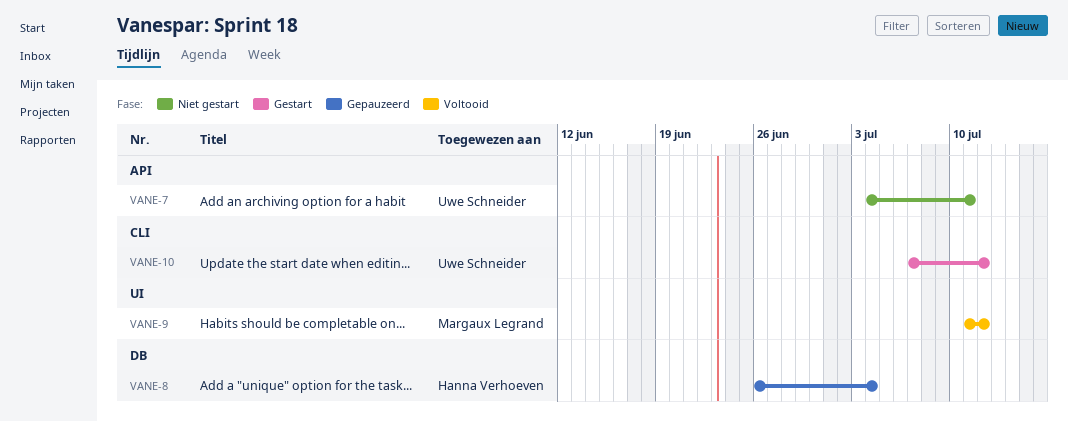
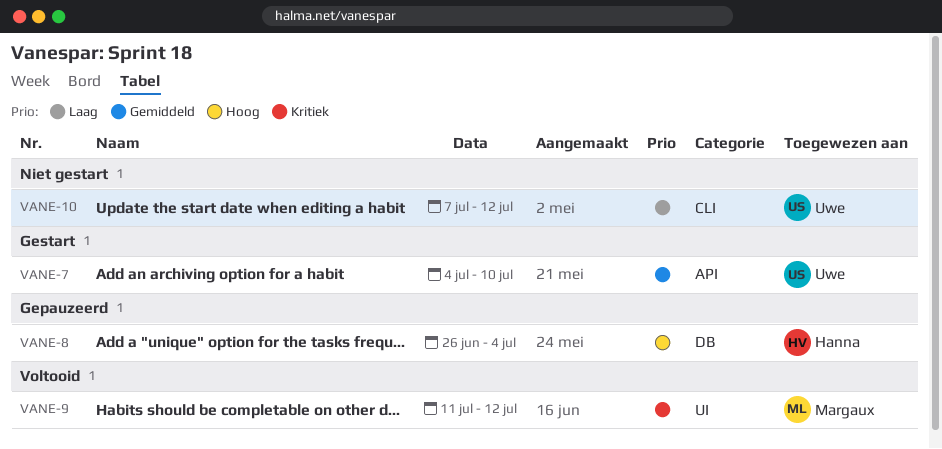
VANE-7, status: Niet gestart -> Gestart
VANE-7, due: Jul 11 -> Jul 10
VANE-10, status: Gestart -> Niet gestart

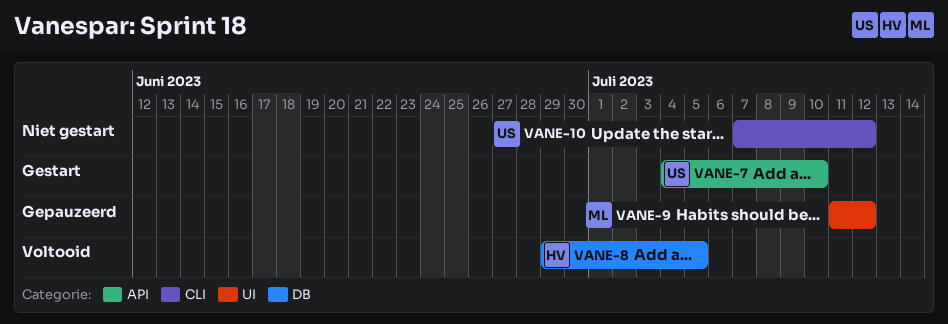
VANE-8, status: Gepauzeerd -> Voltooid
VANE-8, start: Jun 26 -> Jun 29
VANE-8, due: Jul 4 -> Jul 5
VANE-9, status: Voltooid -> Gepauzeerd

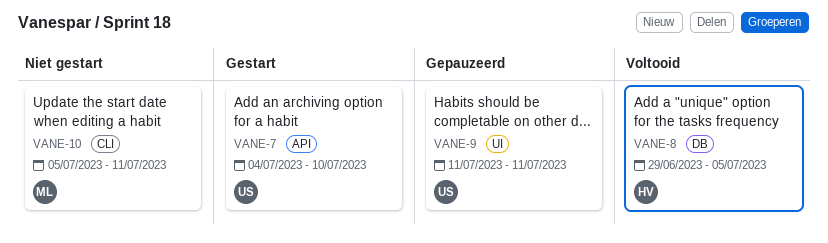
VANE-9, owner: ML -> US
VANE-9, due: Jul 12 -> Jul 11
VANE-10, owner: US -> ML
VANE-10, start: Jul 7 -> Jul 5
VANE-10, due: Jul 12 -> Jul 11

